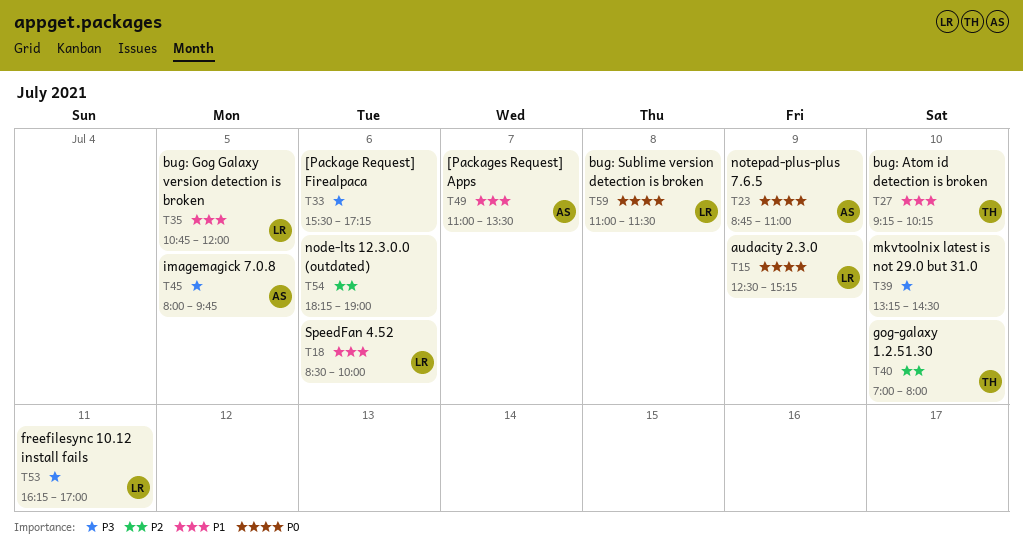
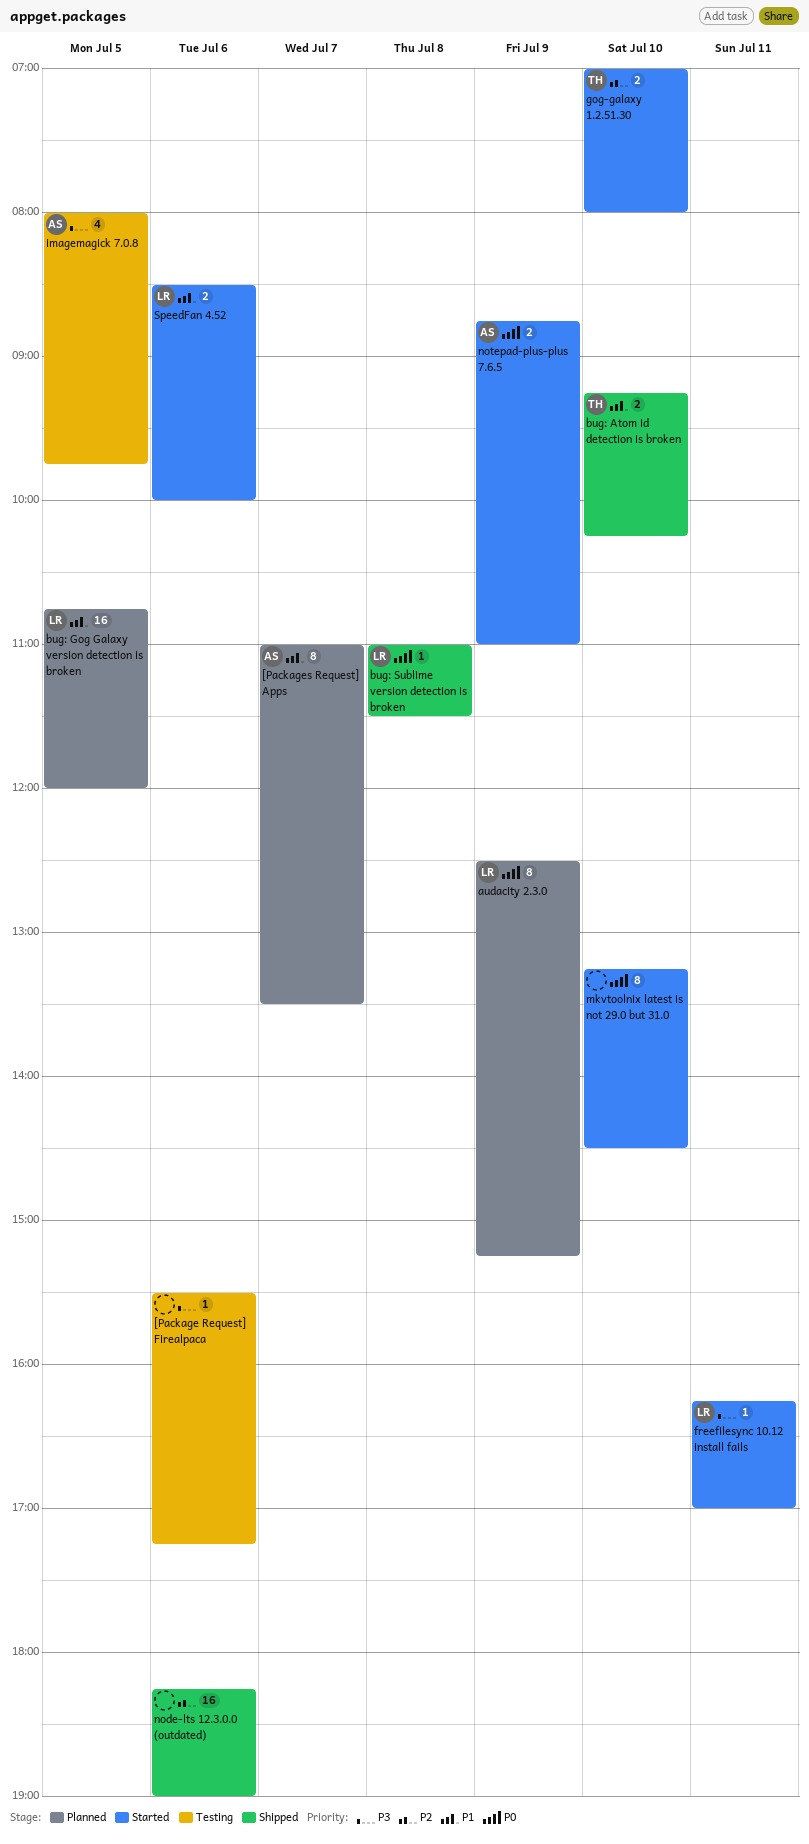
mkvtoolnix latest is not 29.0 but 31.0, priority: P3 -> P0

